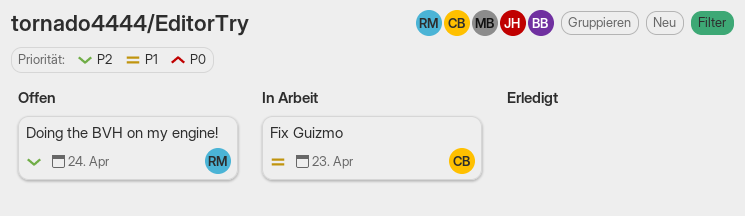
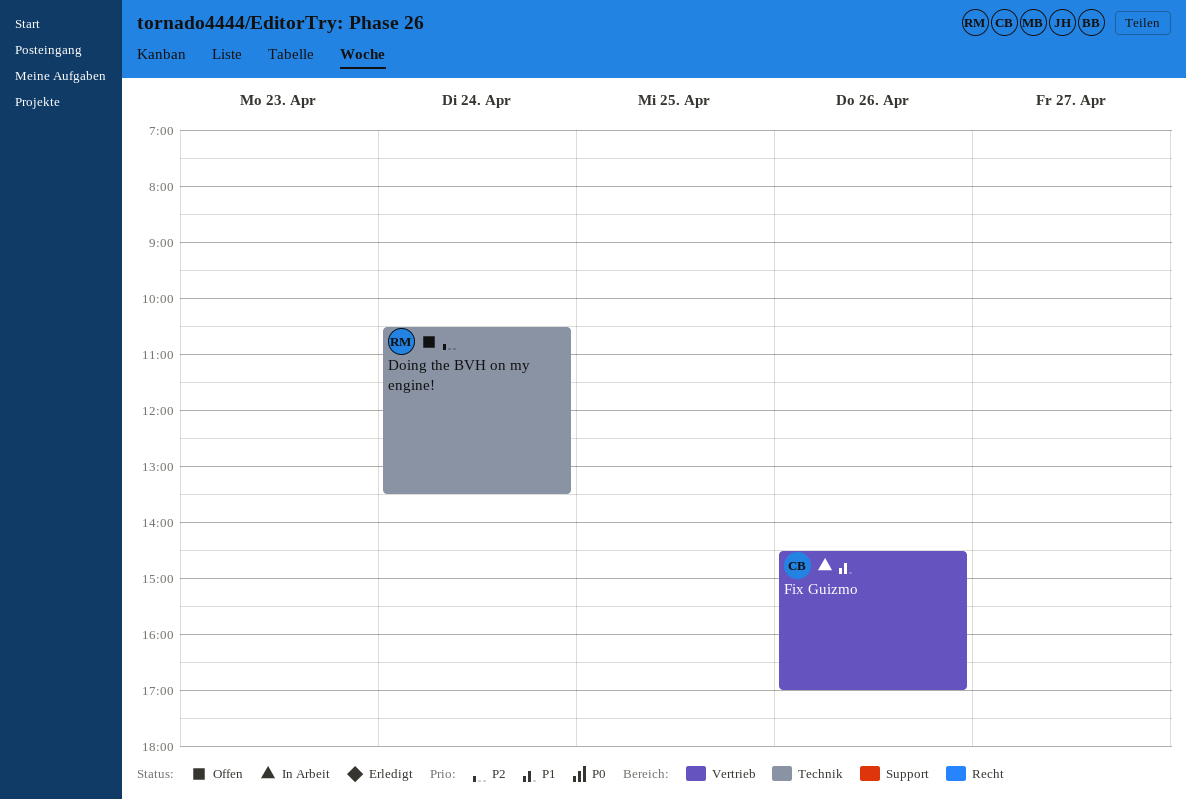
Fix Guizmo, day: Apr 23 -> Apr 26

